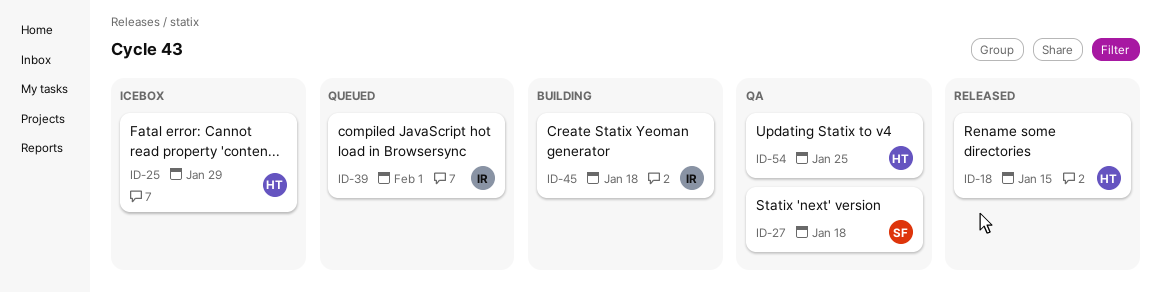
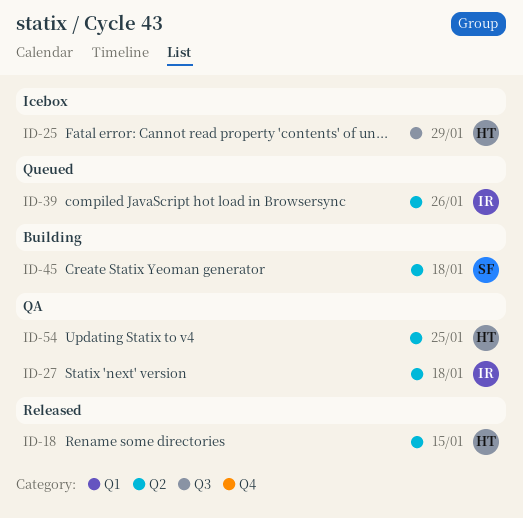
ID-27, owner: SF -> IR
ID-39, due: Feb 1 -> Jan 26
ID-45, owner: IR -> SF

